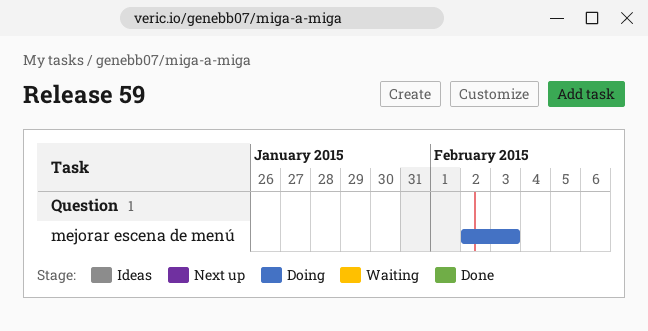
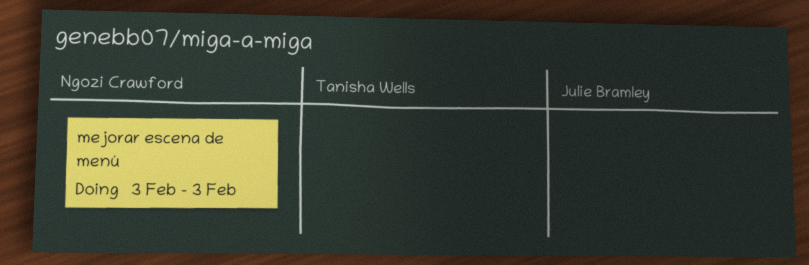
mejorar escena de menú, start: Feb 2 -> Feb 3

